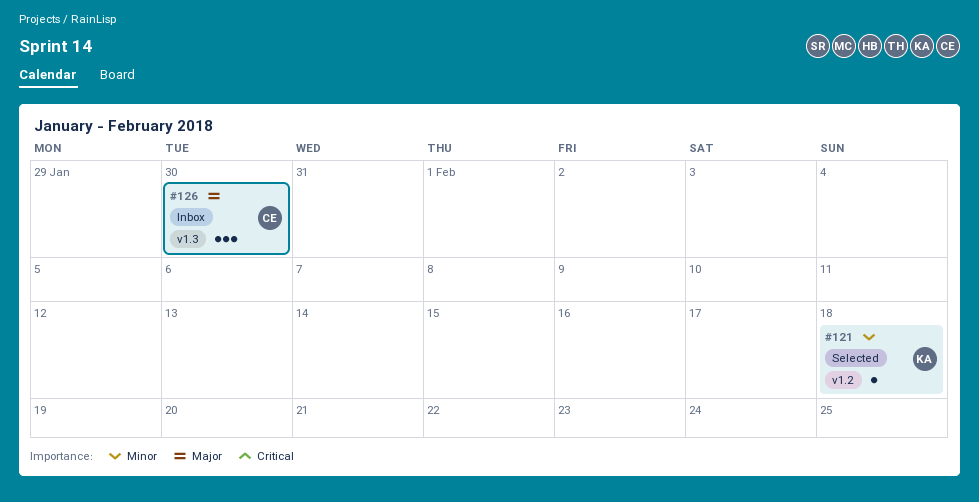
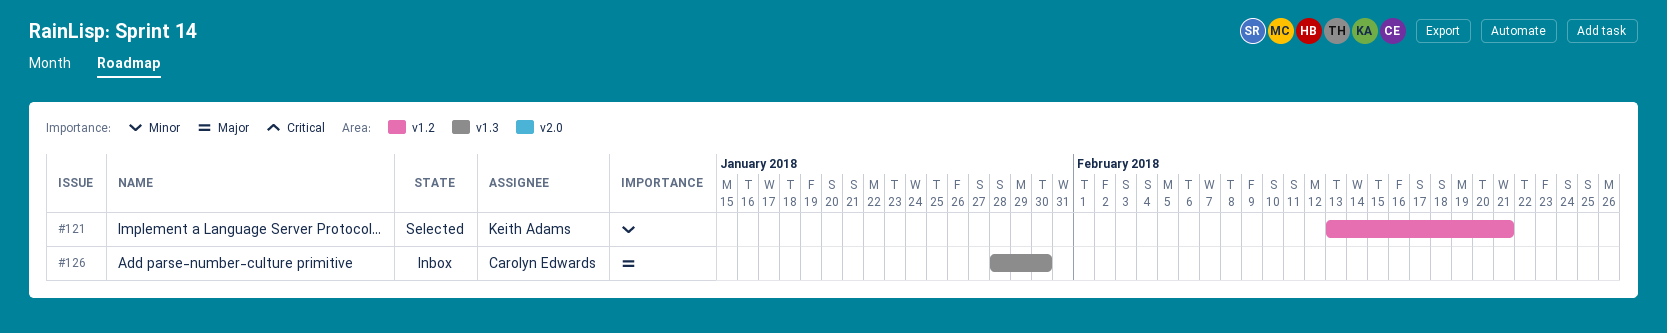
#121, due: Feb 18 -> Feb 21

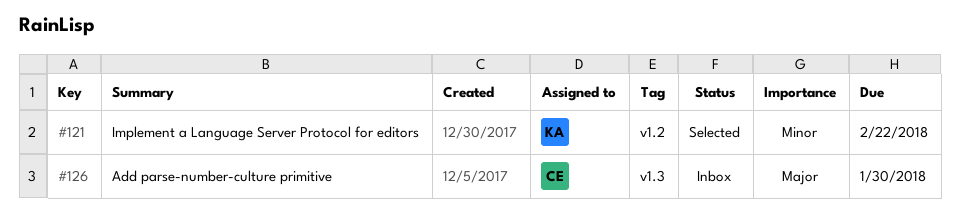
#121, due: Feb 21 -> Feb 22

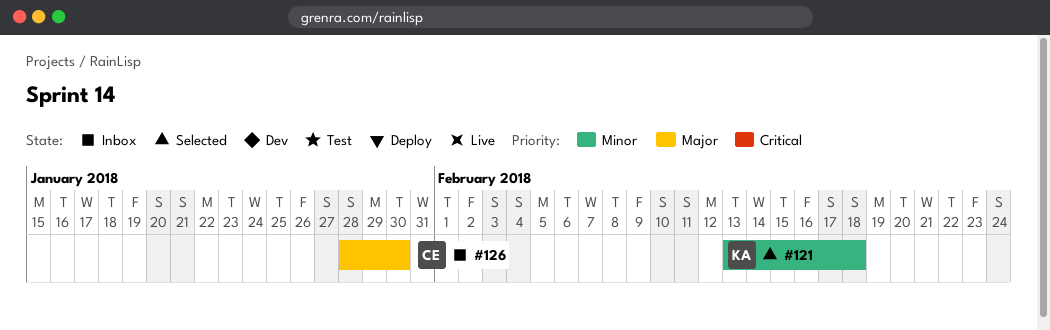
#121, due: Feb 22 -> Feb 18

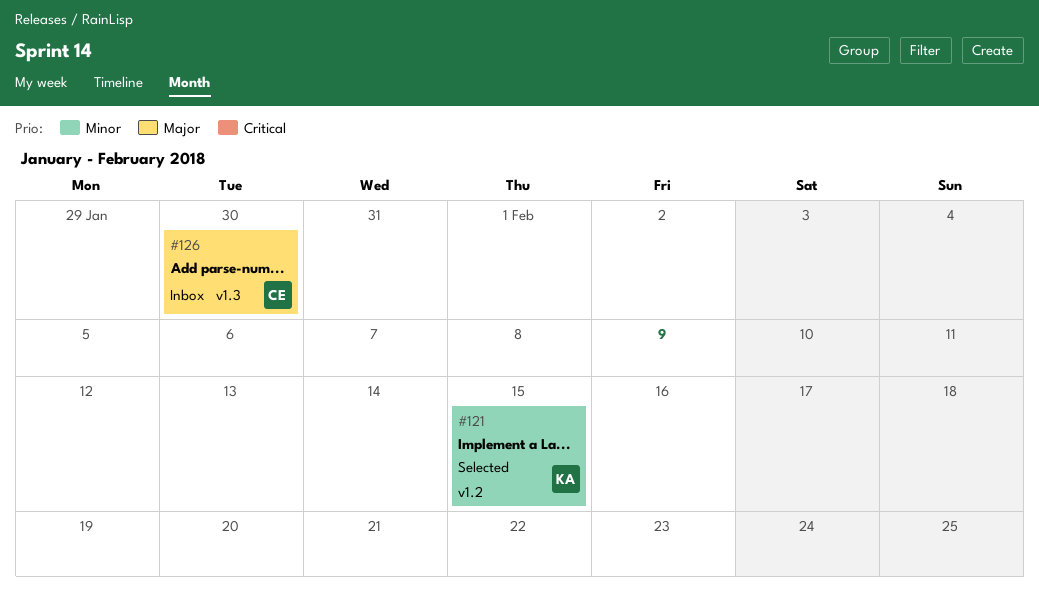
#121, due: Feb 18 -> Feb 15

